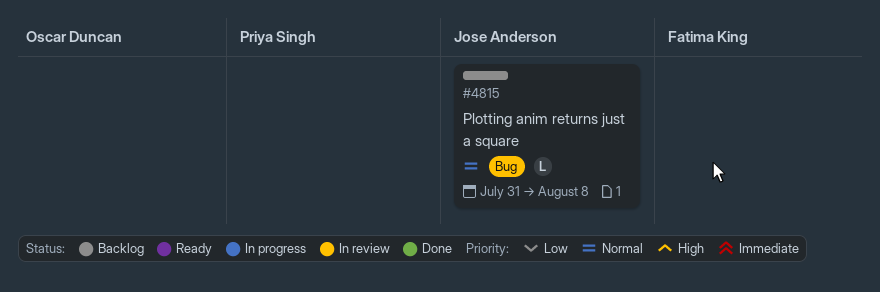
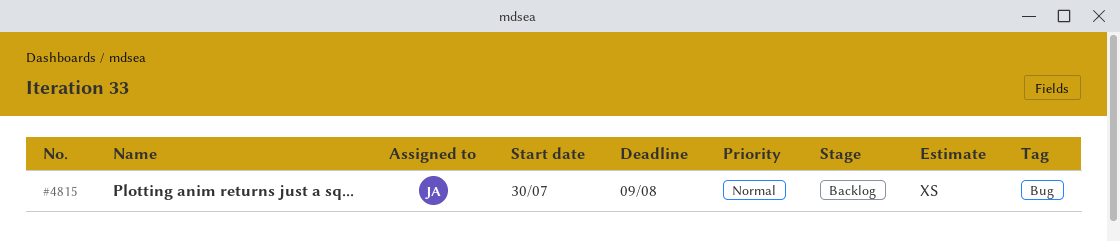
#4815, estimate: L -> XS
#4815, start: Jul 31 -> Jul 30
#4815, due: Aug 8 -> Aug 9

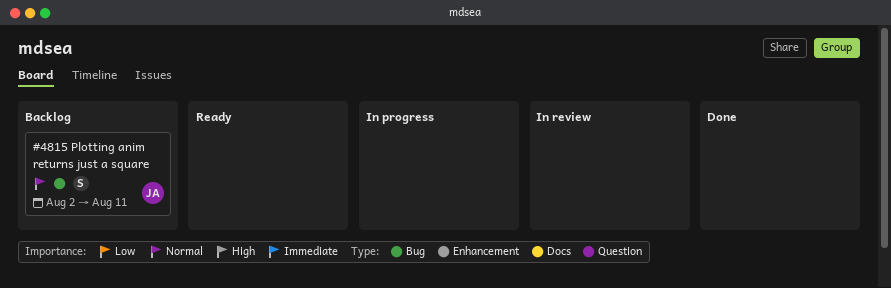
#4815, estimate: XS -> S
#4815, start: Jul 30 -> Aug 2
#4815, due: Aug 9 -> Aug 11

